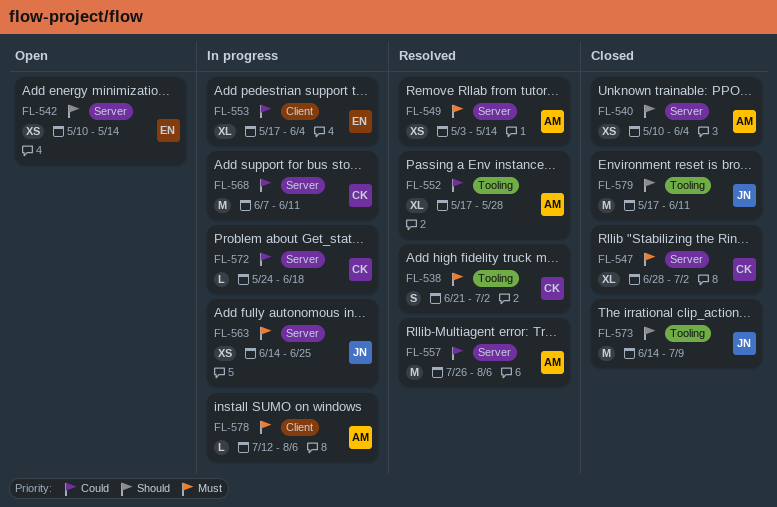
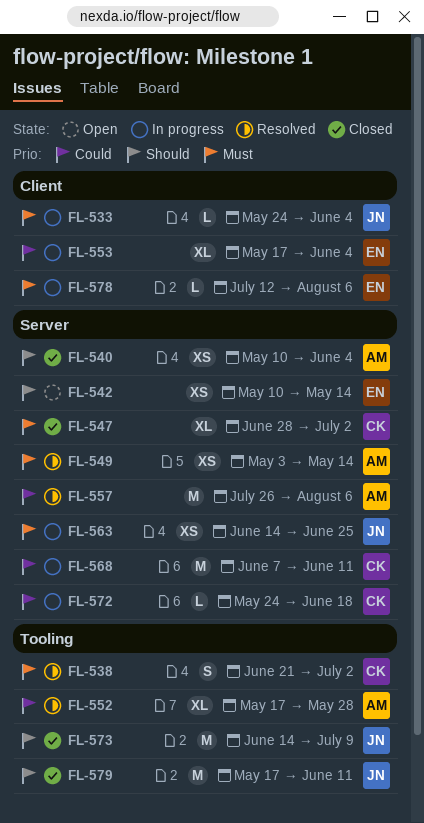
FL-533: none -> present
FL-578, owner: AM -> EN

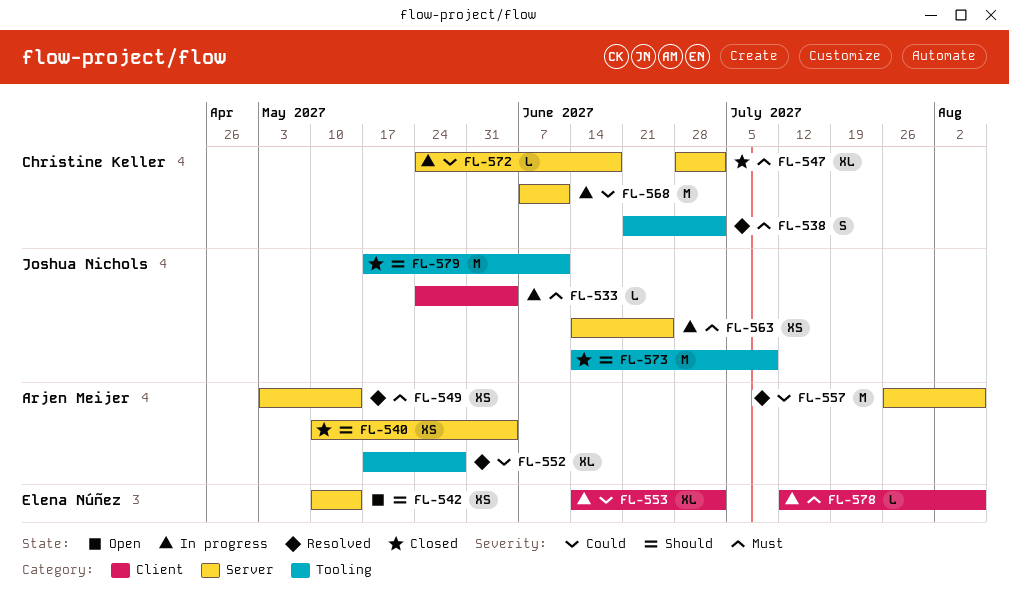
FL-553, start: May 17 -> Jun 14
FL-553, due: Jun 4 -> Jul 2

